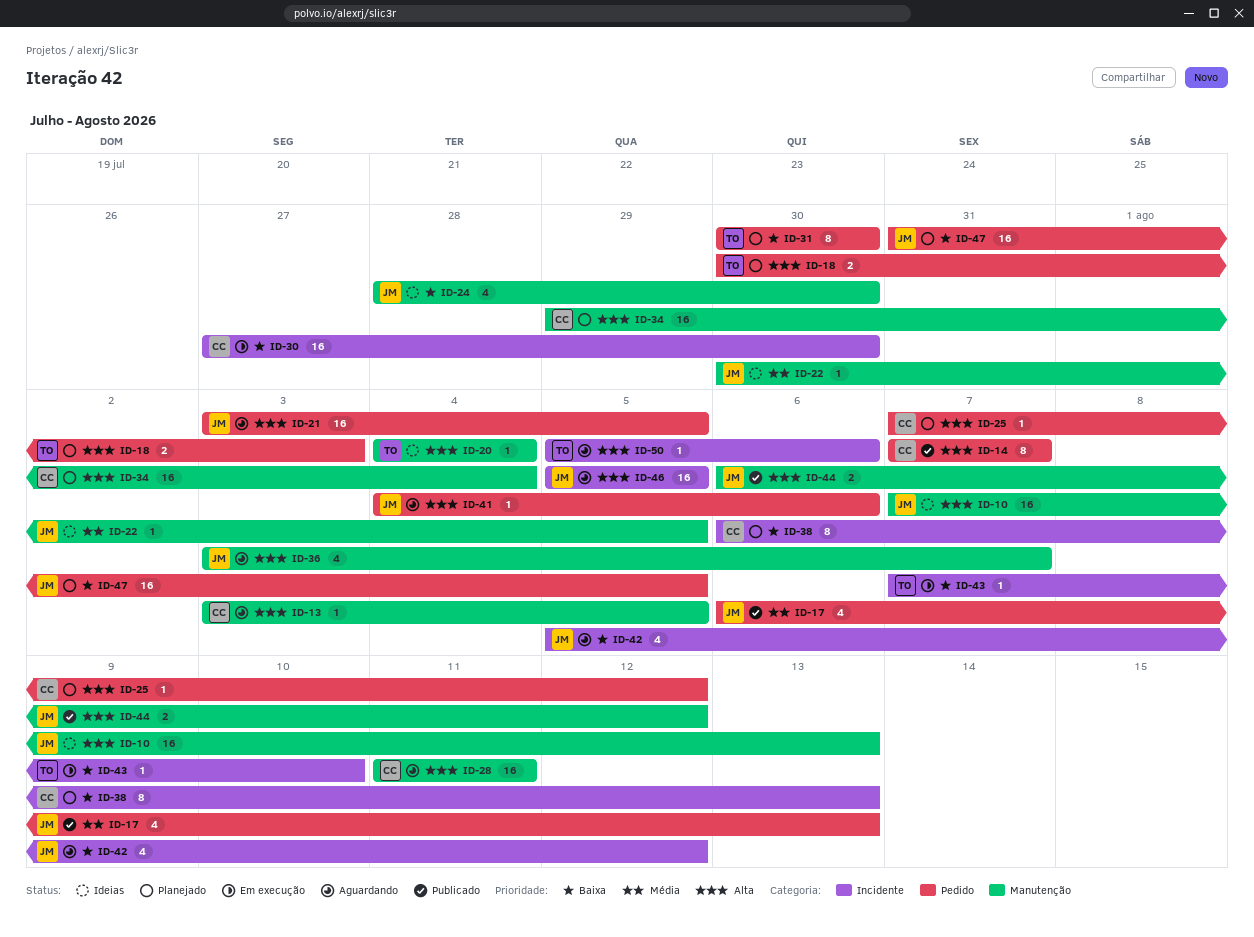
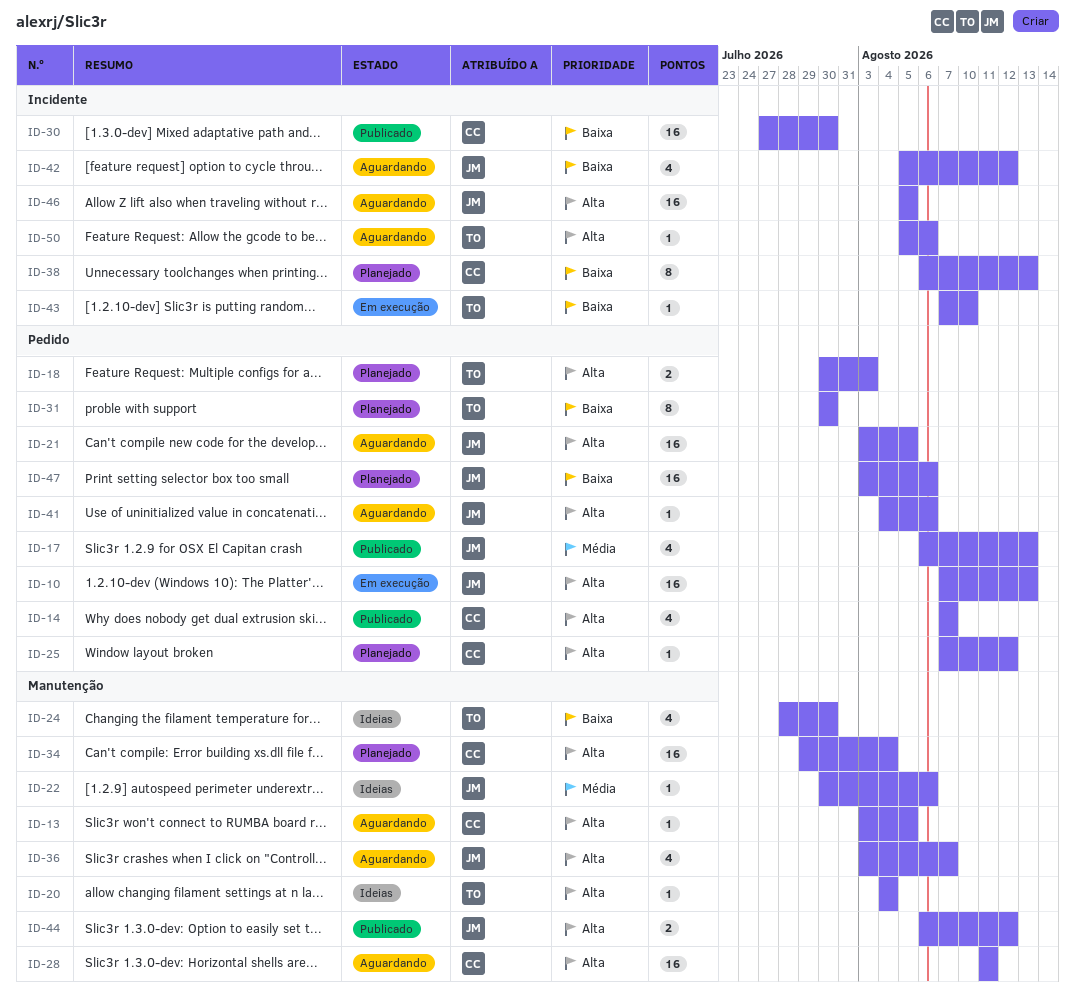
ID-10, status: Ideias -> Em execução
ID-10, label: Manutenção -> Pedido
ID-14, estimate: 8 -> 4
ID-22, due: Aug 5 -> Aug 6
ID-24, owner: JM -> TO
ID-30, status: Em execução -> Publicado
ID-47, start: Jul 31 -> Aug 3
ID-47, due: Aug 5 -> Aug 6

